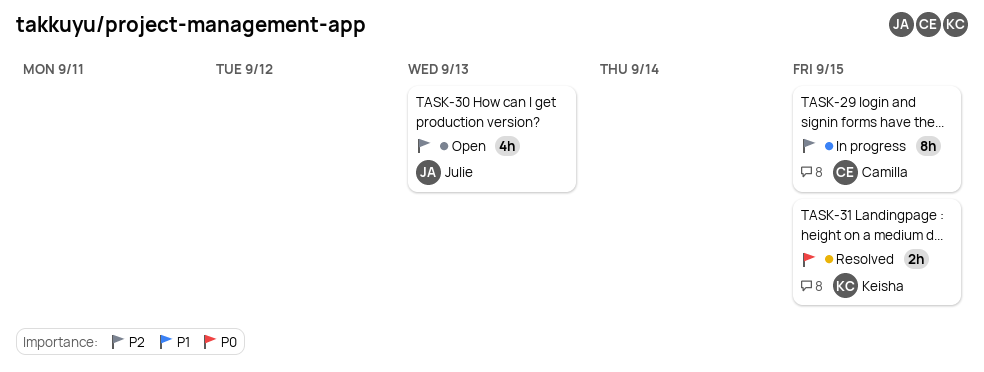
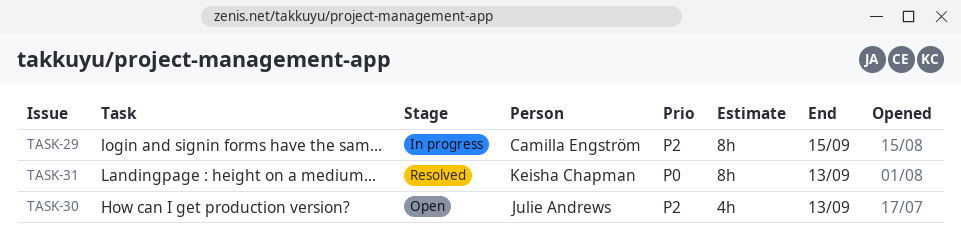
TASK-31, estimate: 2h -> 8h
TASK-31, due: Sep 15 -> Sep 13

